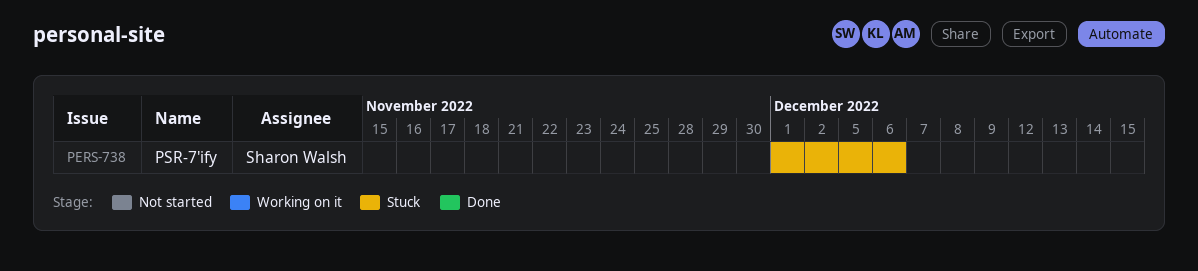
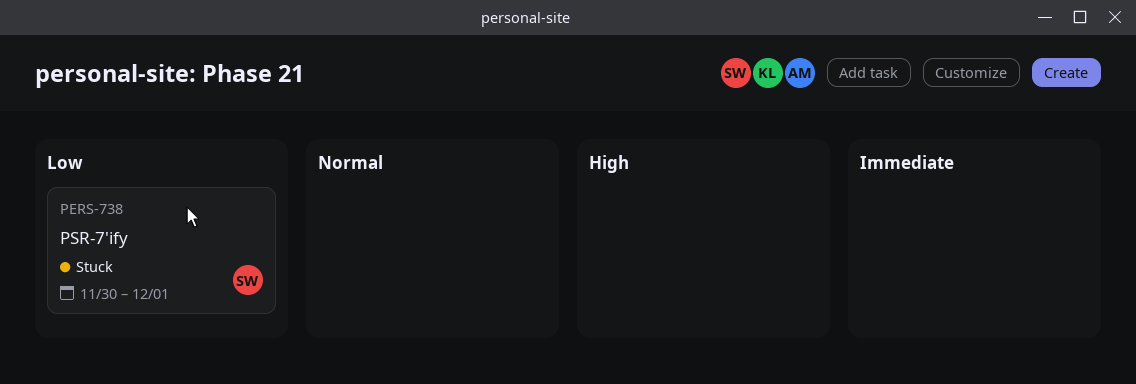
PERS-738, start: Dec 1 -> Nov 30
PERS-738, due: Dec 6 -> Dec 1

